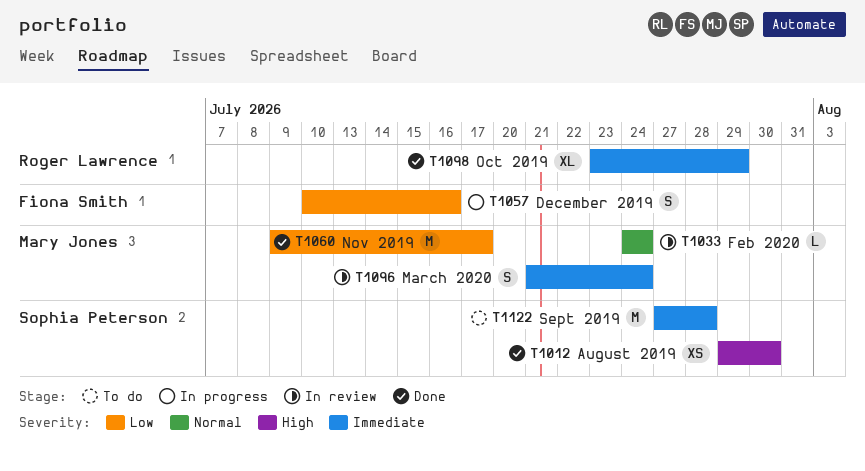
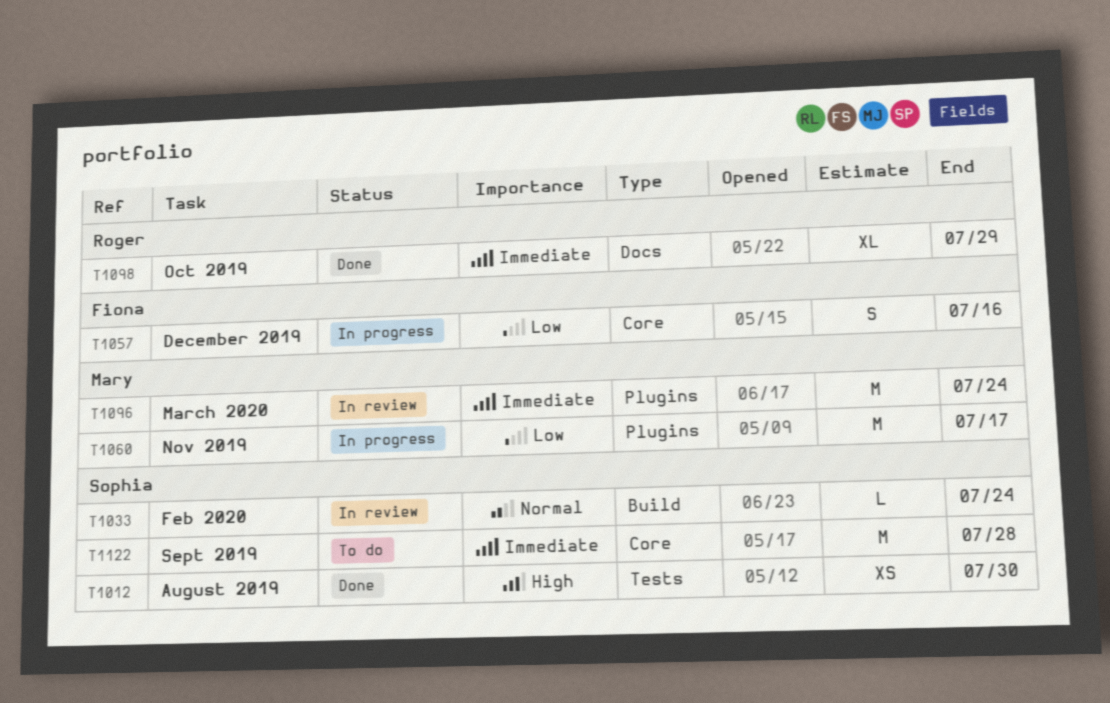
T1033, owner: Mary Jones -> Sophia Peterson
T1060, status: Done -> In progress
T1096, estimate: S -> M

